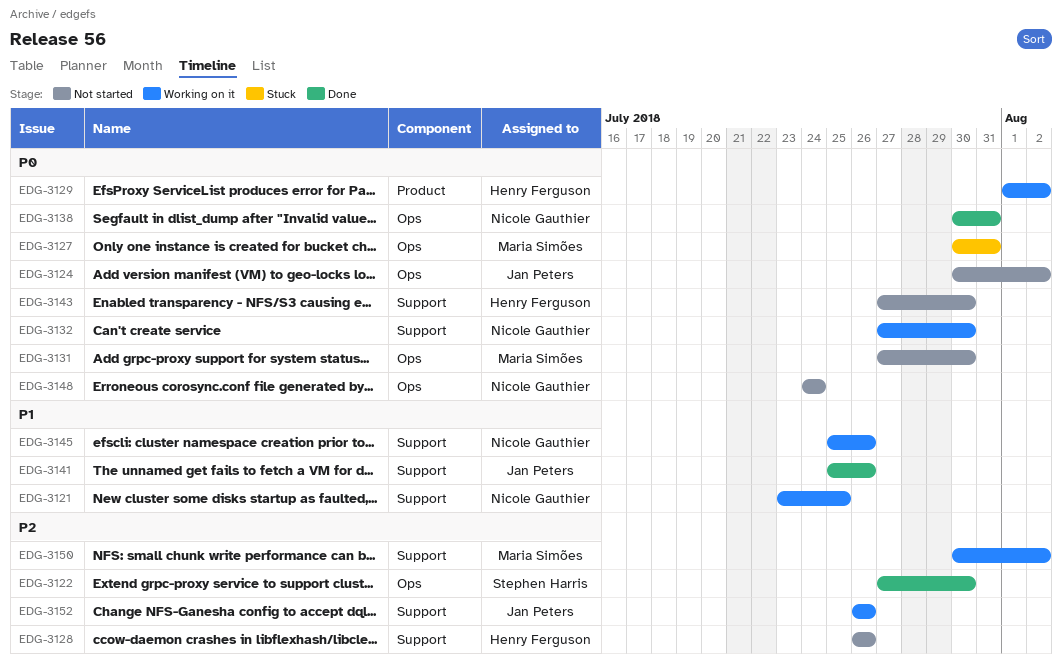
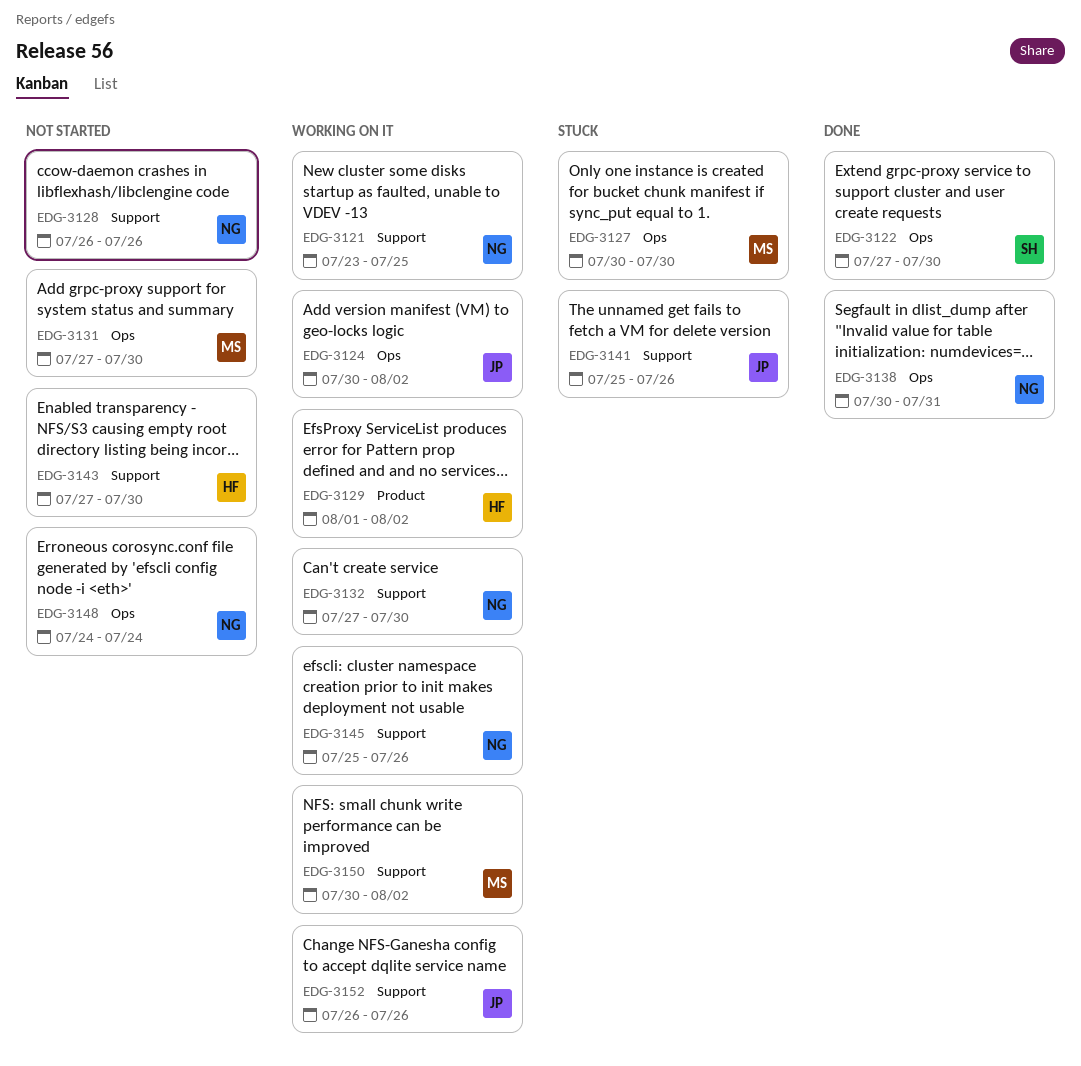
EDG-3124, status: Not started -> Working on it
EDG-3127, due: Jul 31 -> Jul 30
EDG-3128, owner: Henry Ferguson -> Nicole Gauthier
EDG-3141, status: Done -> Stuck

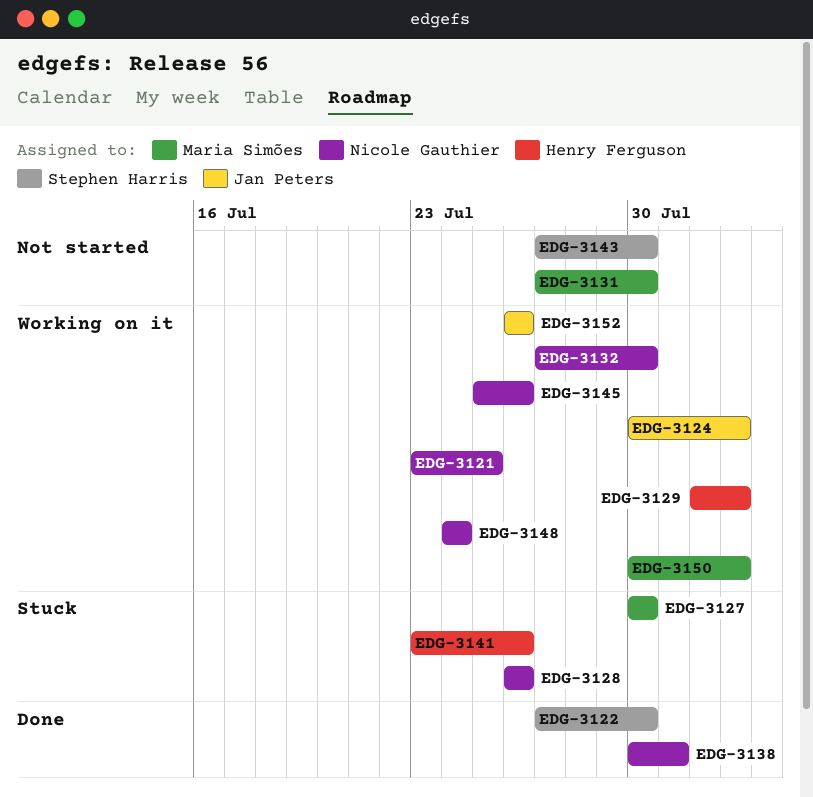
EDG-3128, status: Not started -> Stuck
EDG-3141, owner: Jan Peters -> Henry Ferguson
EDG-3141, start: Jul 25 -> Jul 23
EDG-3143, owner: Henry Ferguson -> Stephen Harris
EDG-3148, status: Not started -> Working on it

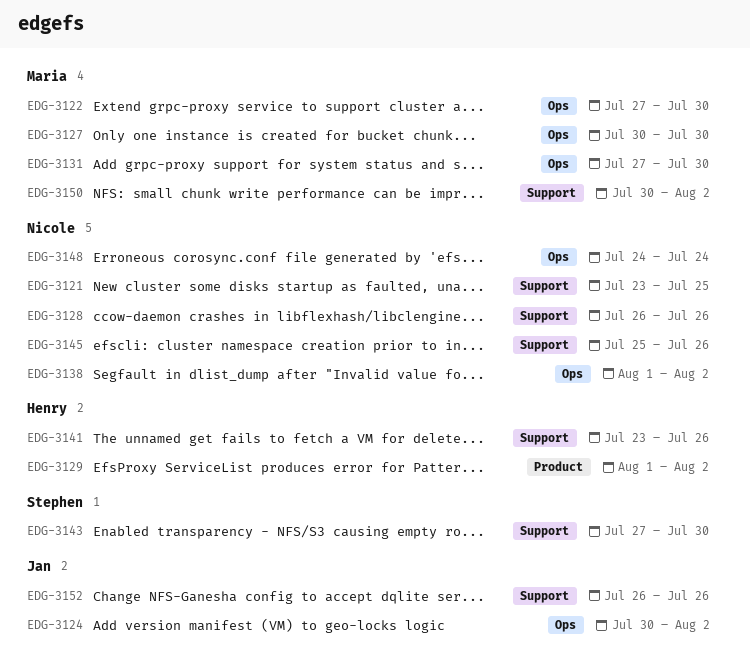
EDG-3122, owner: Stephen Harris -> Maria Simões
EDG-3132: present -> none
EDG-3138, start: Jul 30 -> Aug 1
EDG-3138, due: Jul 31 -> Aug 2

